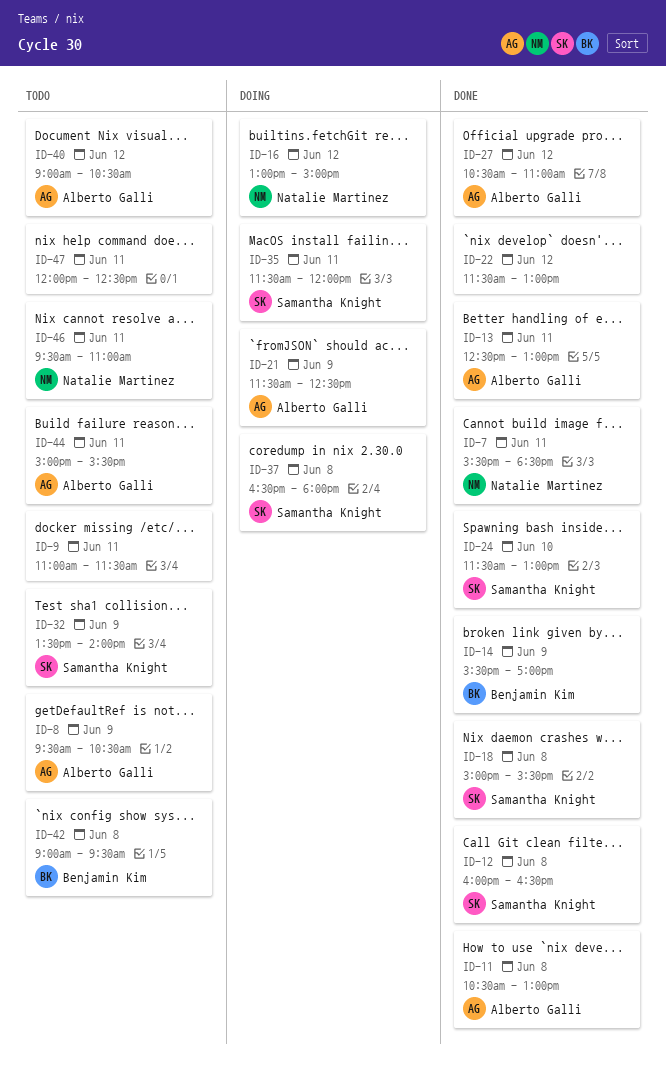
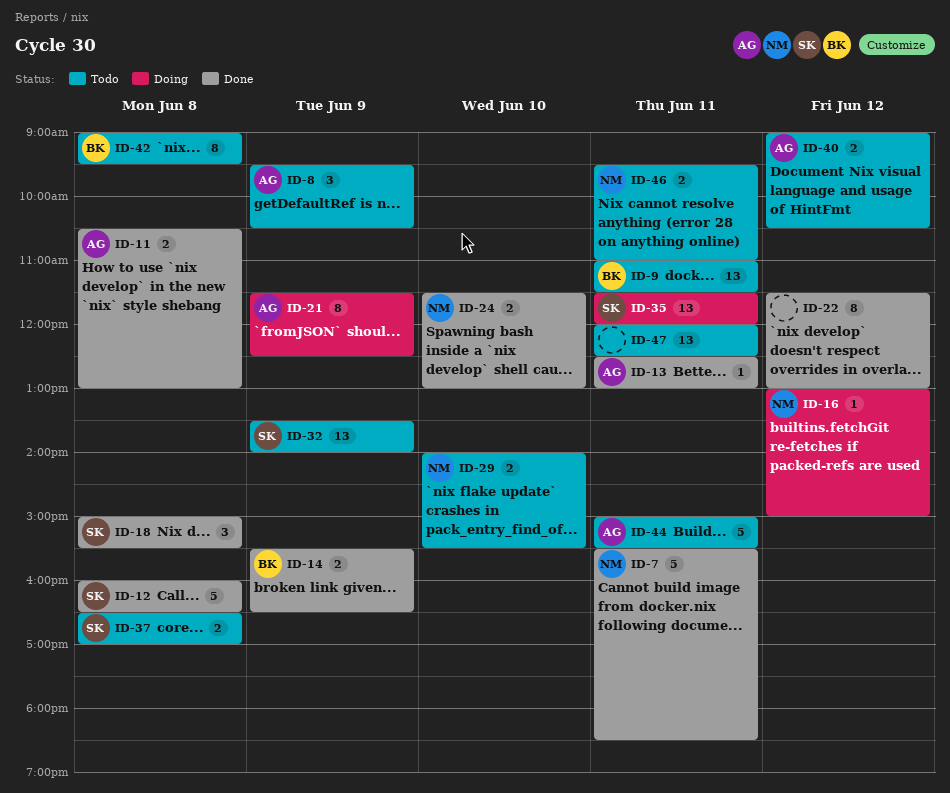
ID-9, owner: none -> Benjamin Kim
ID-14, ends: 17:00 -> 16:30
ID-24, owner: Samantha Knight -> Natalie Martinez
ID-27: present -> none
ID-29: none -> present
ID-37, status: Doing -> Todo
ID-37, ends: 18:00 -> 17:00

